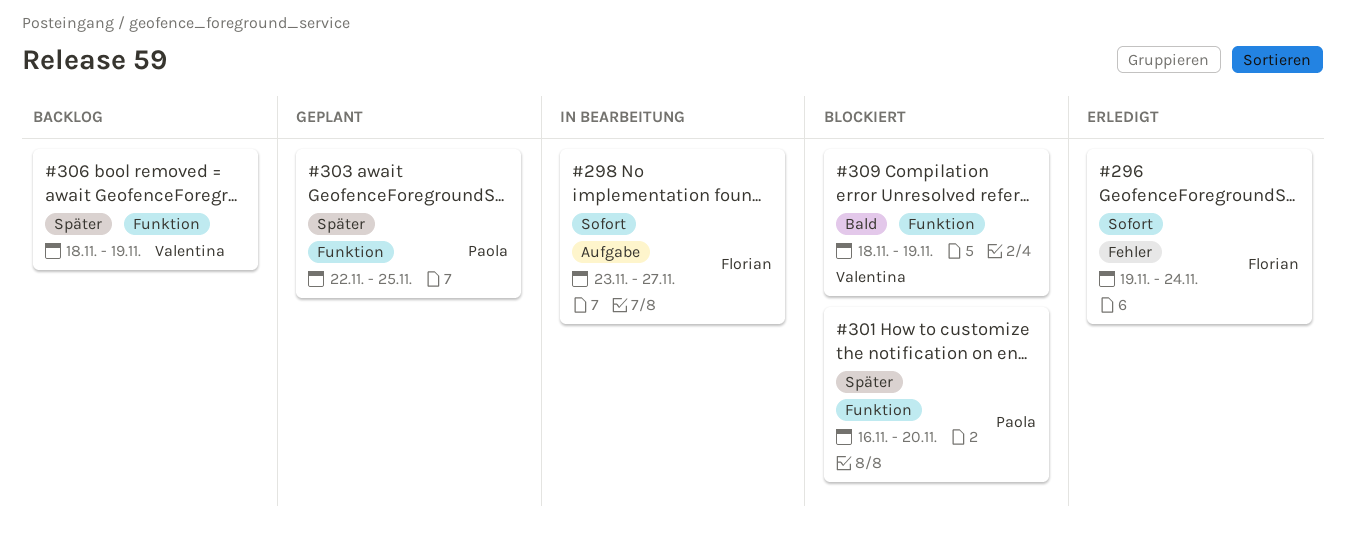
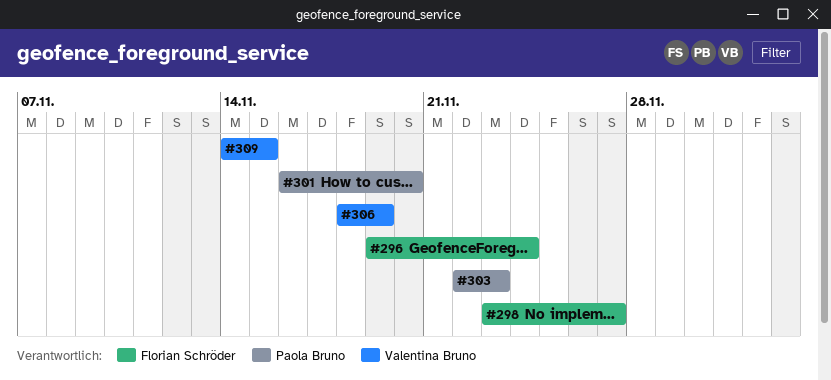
#303, due: Nov 25 -> Nov 23
#309, start: Nov 18 -> Nov 14
#309, due: Nov 19 -> Nov 15

